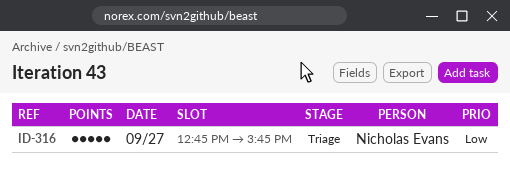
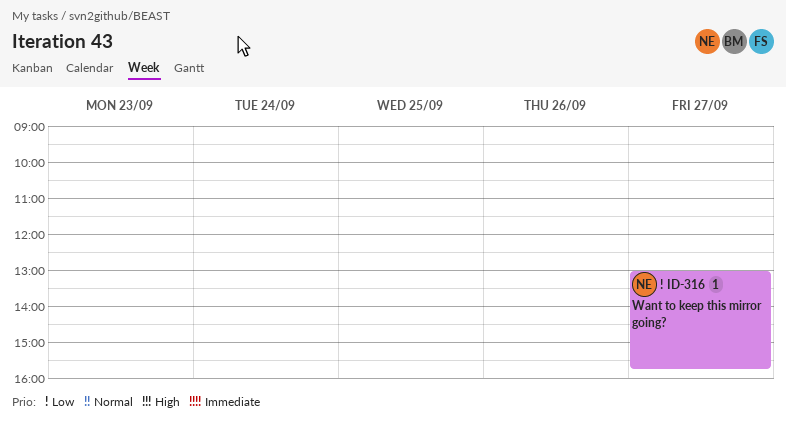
ID-316, estimate: 5 -> 1
ID-316, begins: 12:45 -> 13:00

